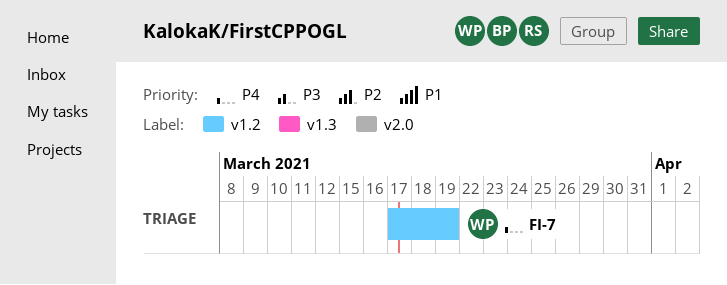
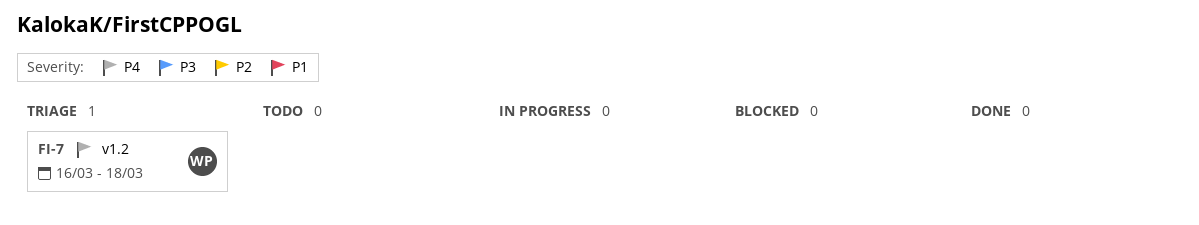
FI-7, start: Mar 17 -> Mar 16
FI-7, due: Mar 19 -> Mar 18

